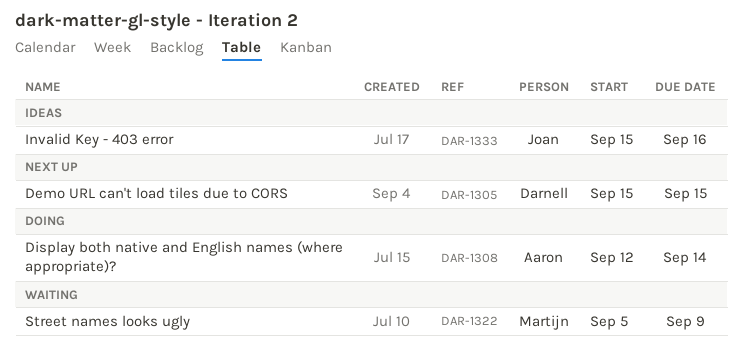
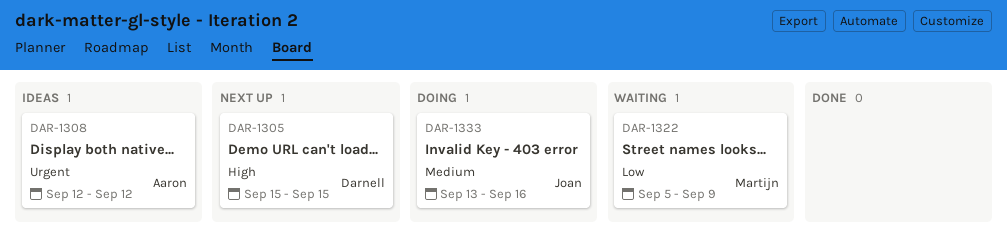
DAR-1308, status: Doing -> Ideas
DAR-1308, due: Sep 14 -> Sep 12
DAR-1333, status: Ideas -> Doing
DAR-1333, start: Sep 15 -> Sep 13

